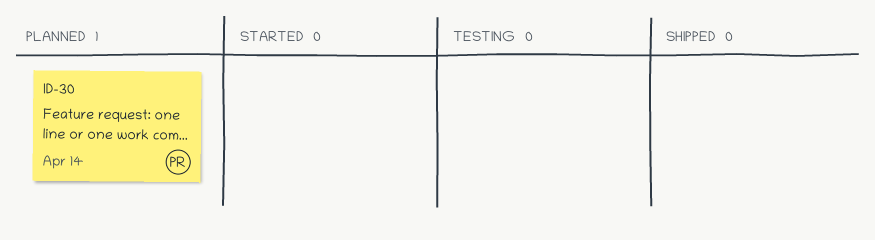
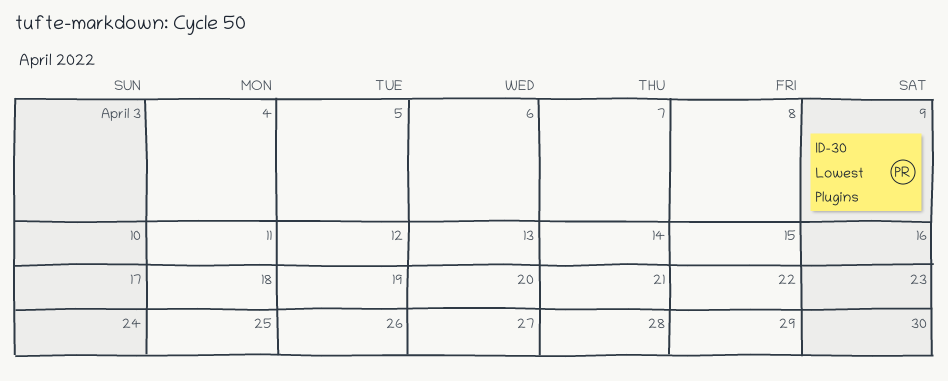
ID-30, due: Apr 14 -> Apr 9

